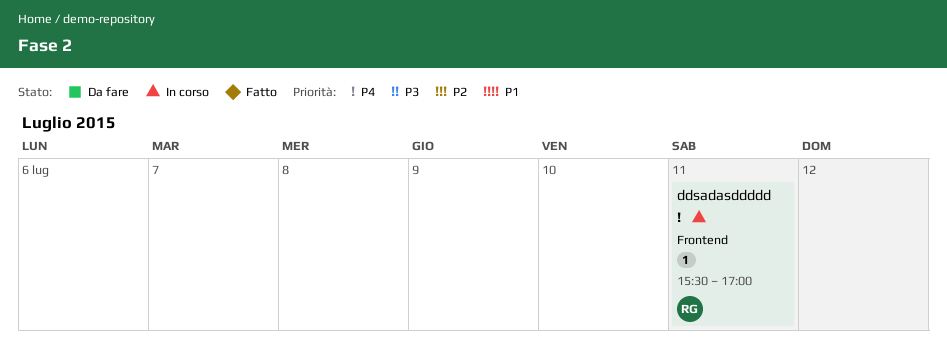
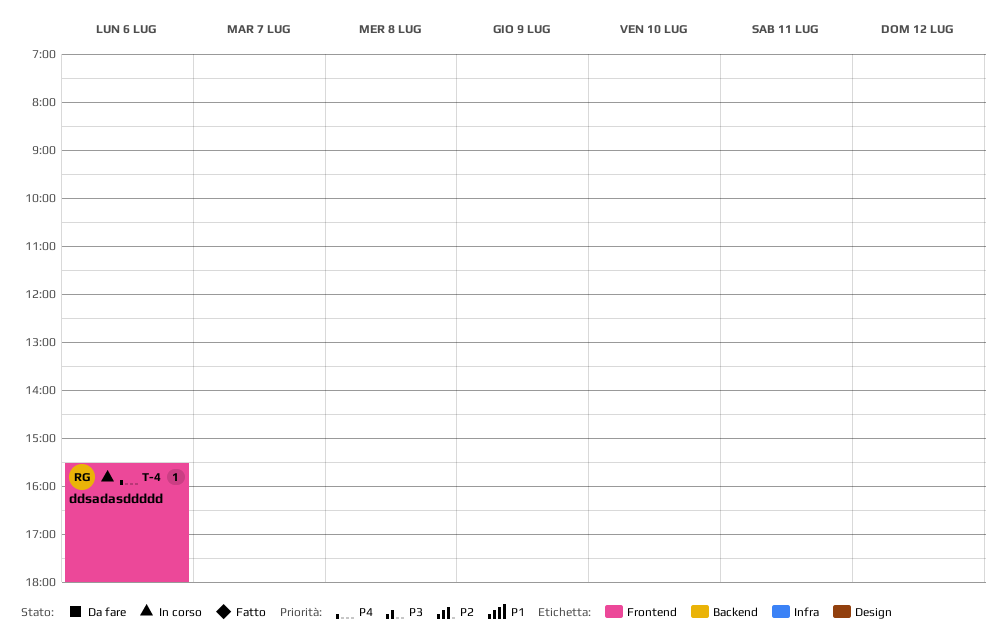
ddsadasddddd, day: Jul 11 -> Jul 6
ddsadasddddd, ends: 17:00 -> 18:00

